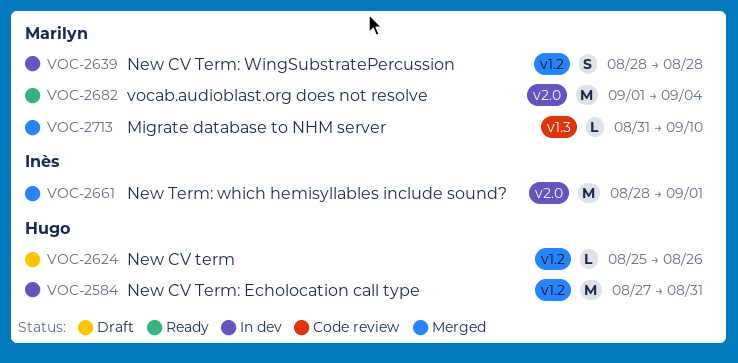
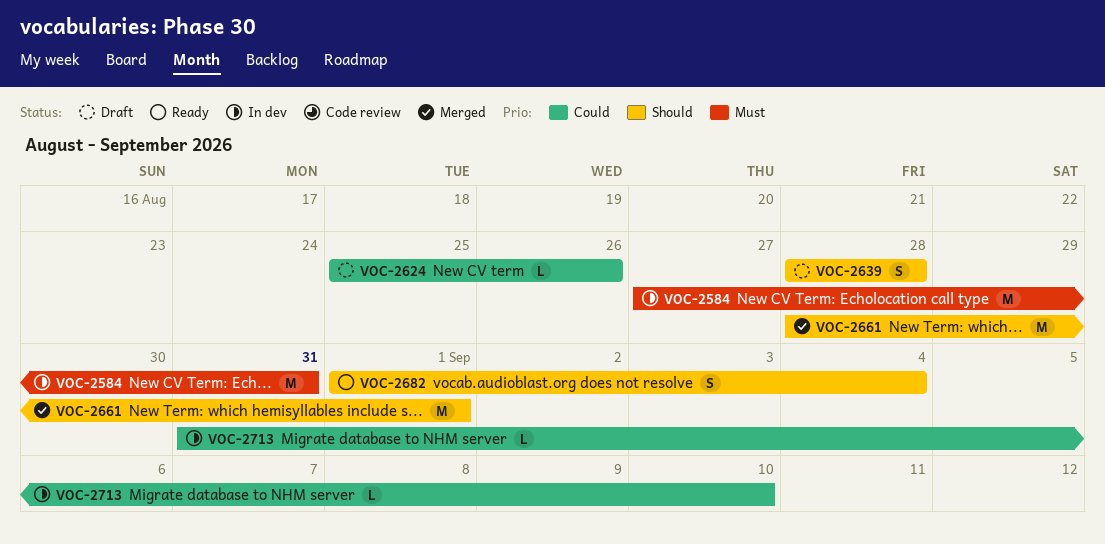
VOC-2639, status: In dev -> Draft
VOC-2682, estimate: M -> S
VOC-2713, status: Merged -> In dev

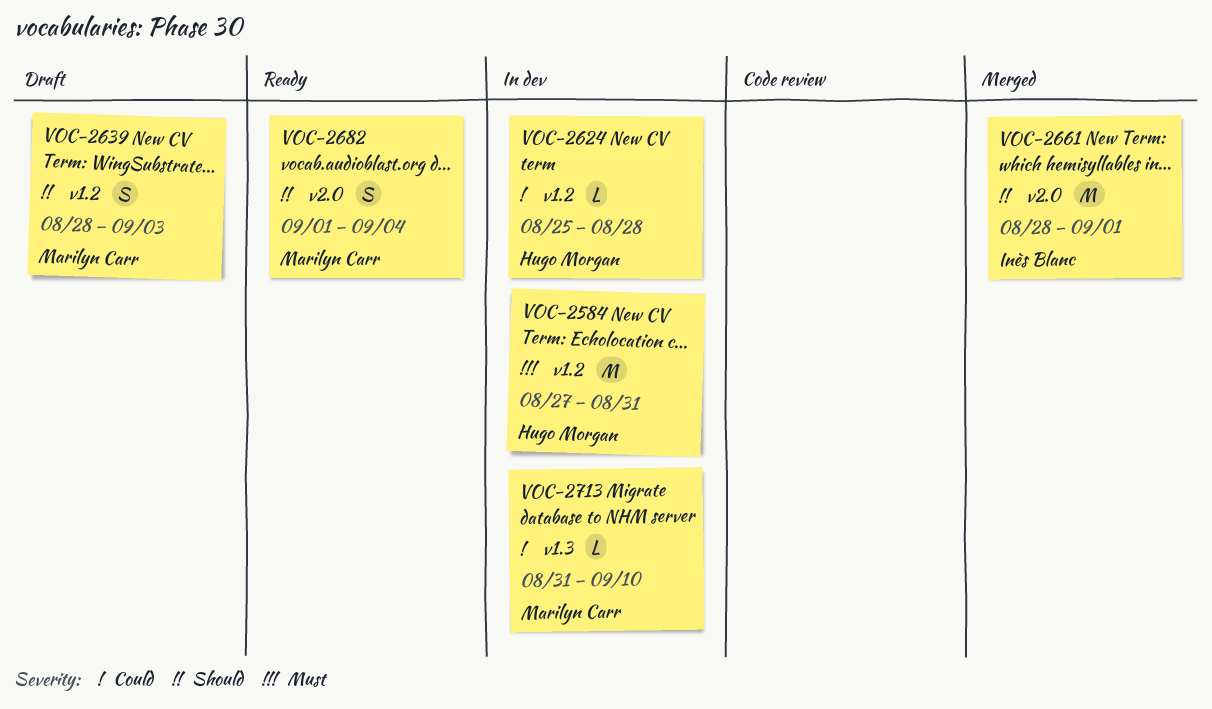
VOC-2624, status: Draft -> In dev
VOC-2624, due: Aug 26 -> Aug 28
VOC-2639, due: Aug 28 -> Sep 3

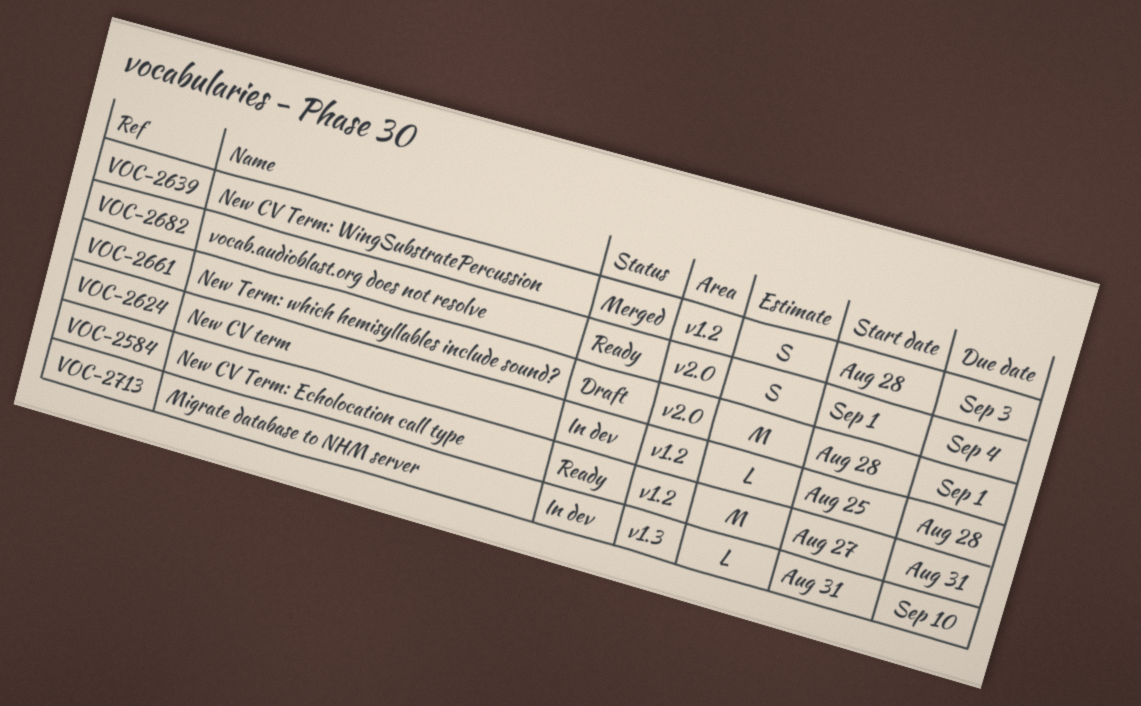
VOC-2584, status: In dev -> Ready
VOC-2639, status: Draft -> Merged
VOC-2661, status: Merged -> Draft

